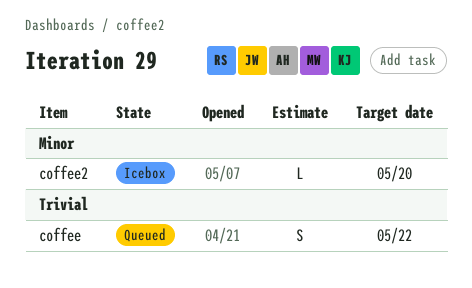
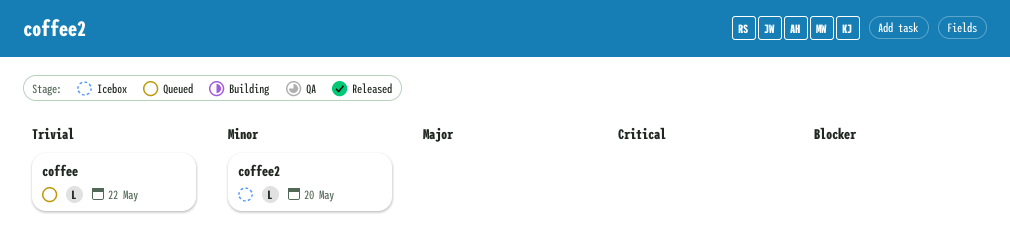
coffee, estimate: S -> L

